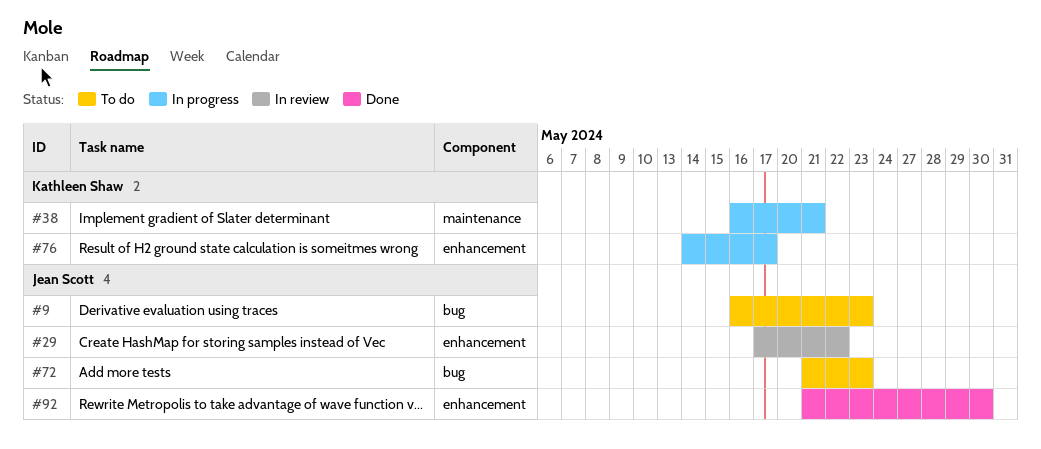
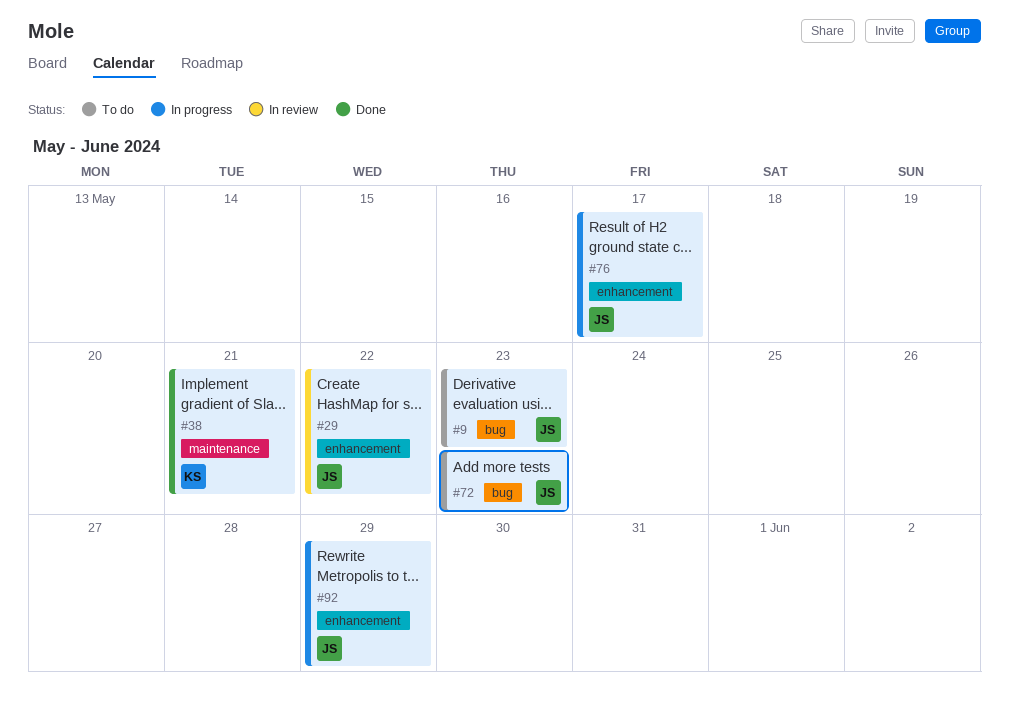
#38, status: In progress -> Done
#76, owner: Kathleen Shaw -> Jean Scott
#92, status: Done -> In progress
#92, due: May 30 -> May 29

